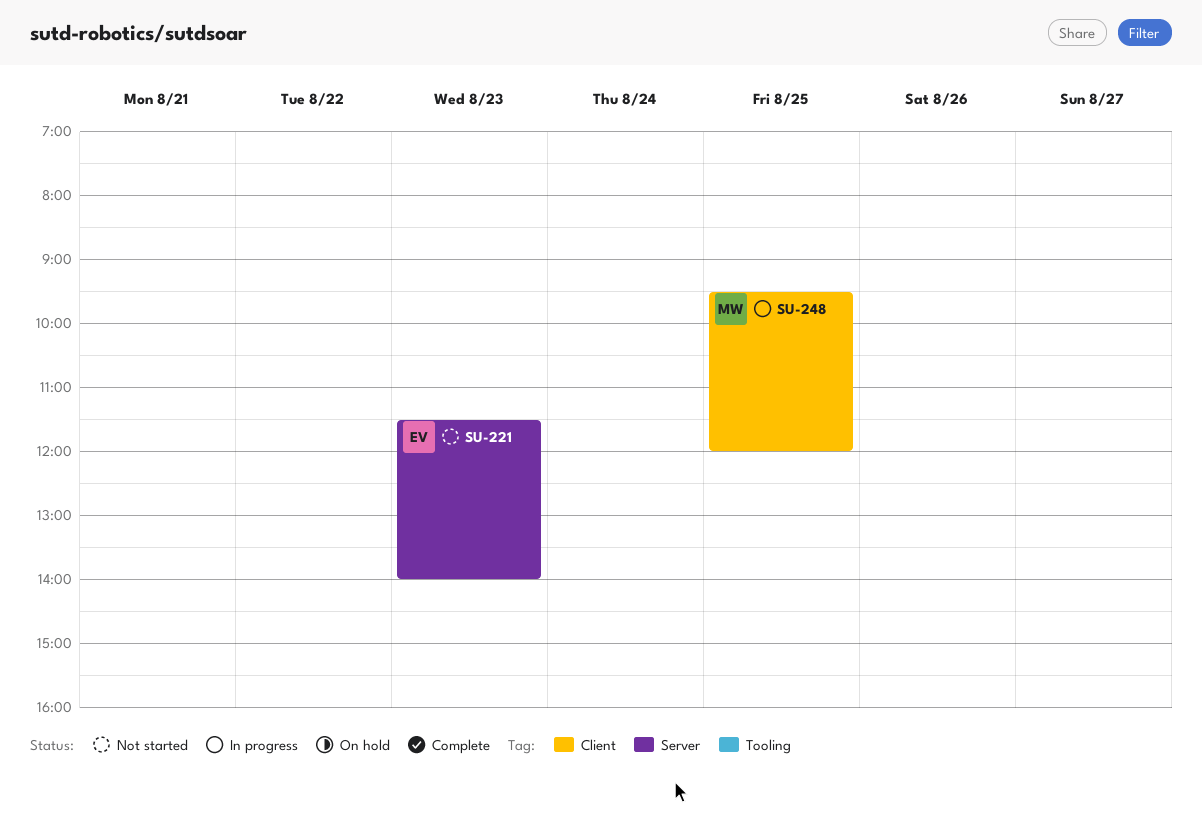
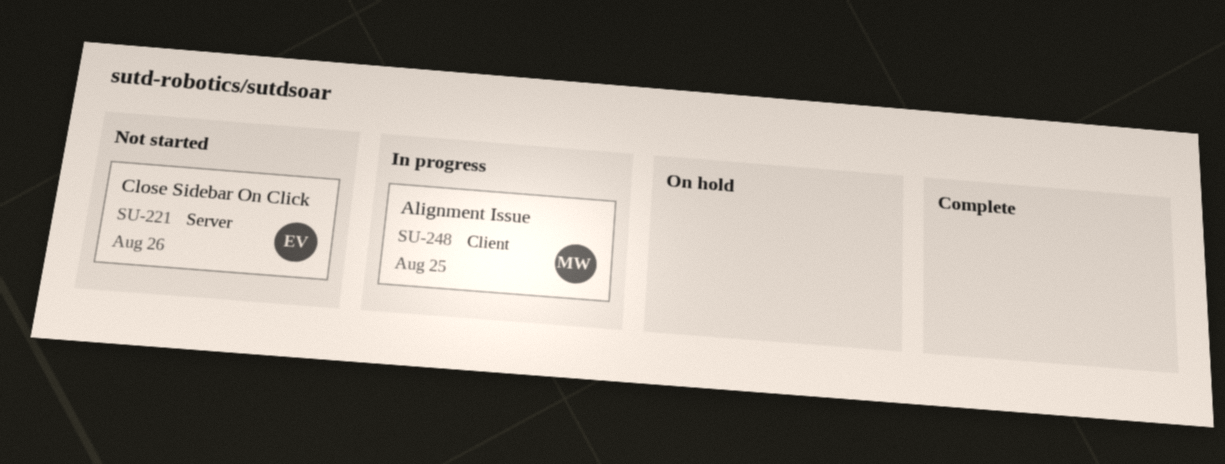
SU-221, day: Aug 23 -> Aug 26

